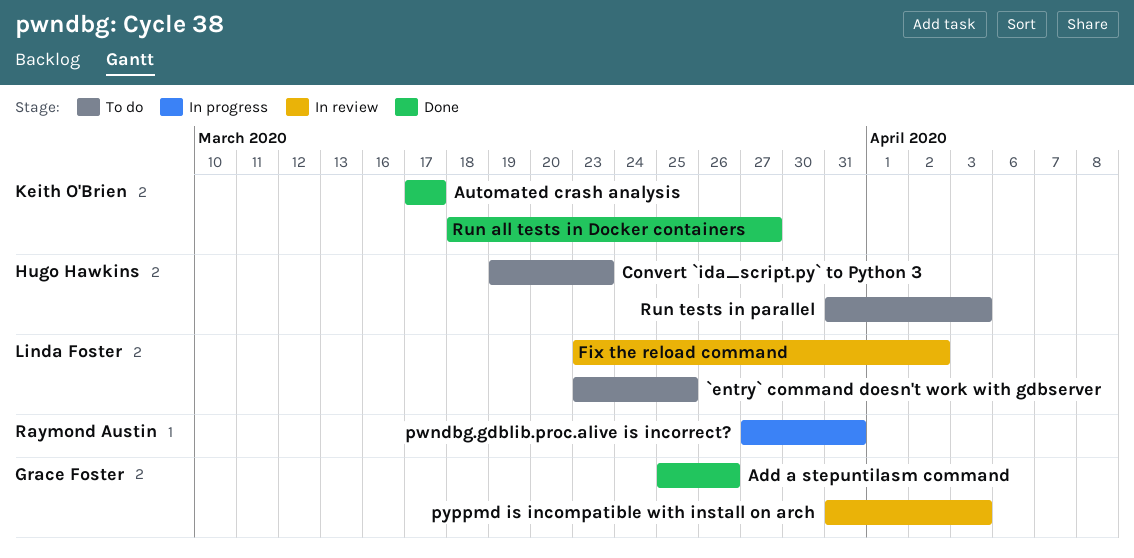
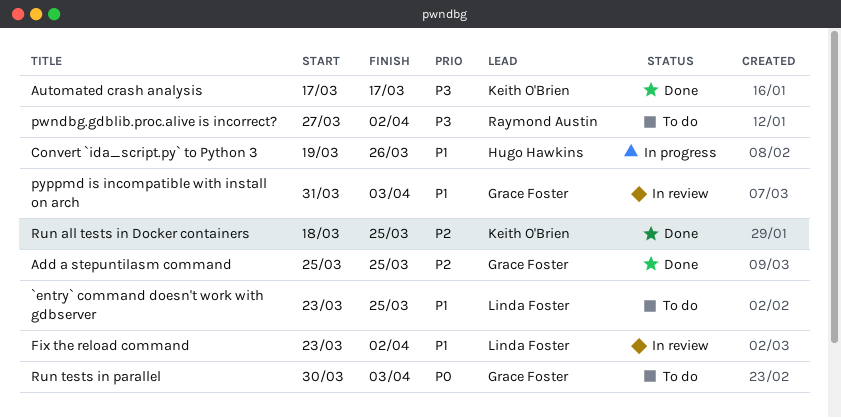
Add a stepuntilasm command, due: Mar 26 -> Mar 25
Convert `ida_script.py` to Python 3, status: To do -> In progress
Convert `ida_script.py` to Python 3, due: Mar 23 -> Mar 26
pwndbg.gdblib.proc.alive is incorrect?, status: In progress -> To do
pwndbg.gdblib.proc.alive is incorrect?, due: Mar 31 -> Apr 2
Run all tests in Docker containers, due: Mar 27 -> Mar 25
Run tests in parallel, owner: Hugo Hawkins -> Grace Foster
Run tests in parallel, start: Mar 31 -> Mar 30

